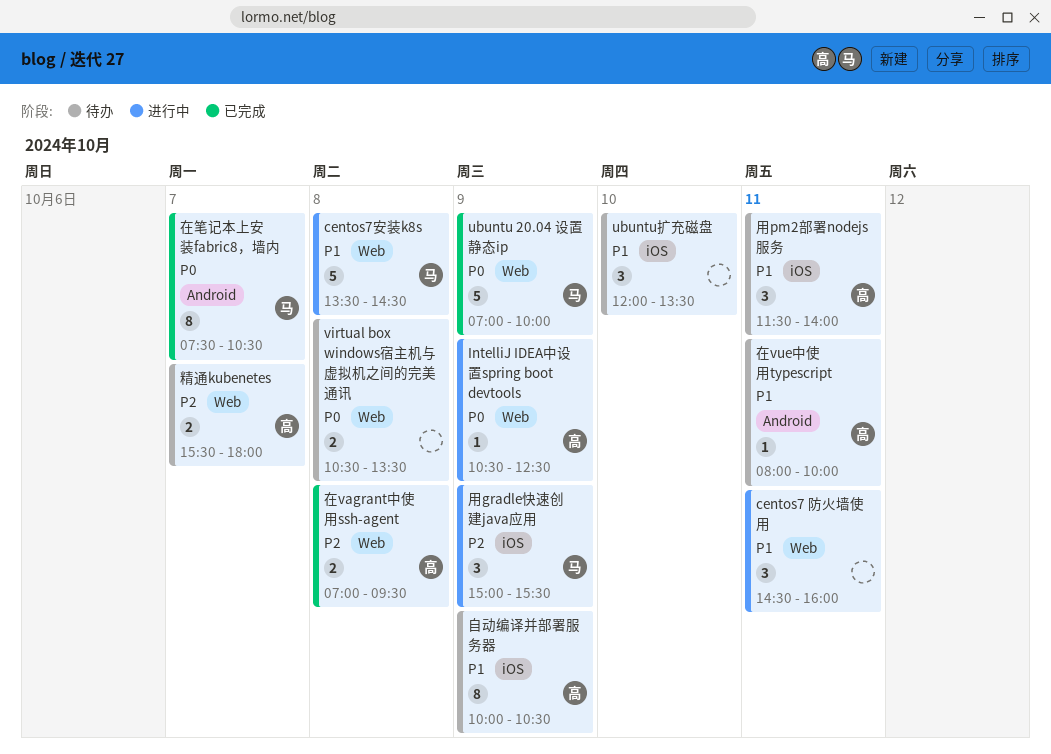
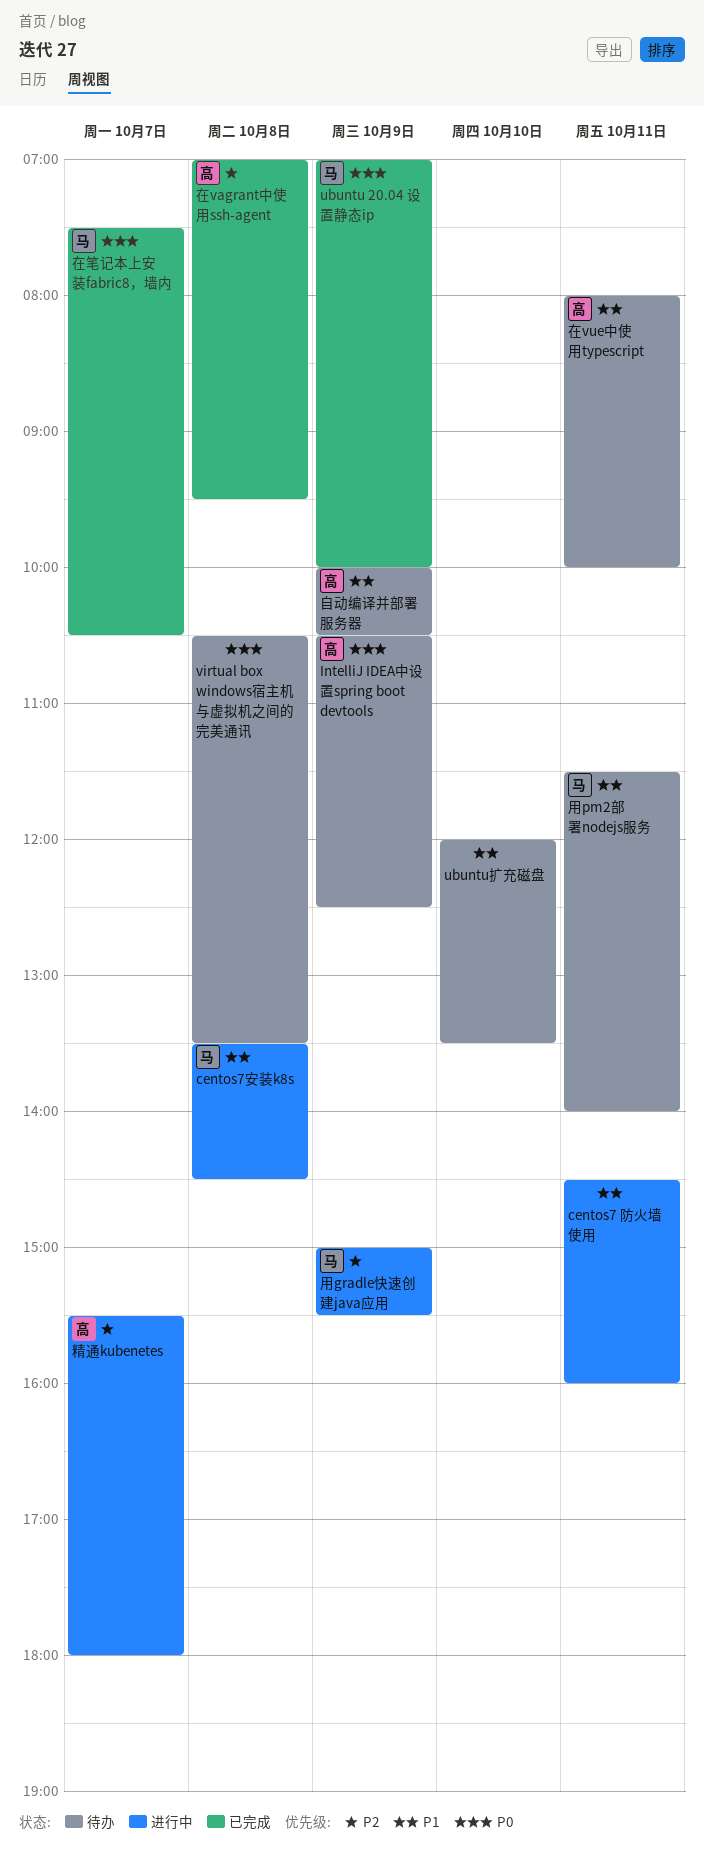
IntelliJ IDEA中设置spring boot devtools, status: 进行中 -> 待办
用pm2部署nodejs服务, owner: 高 -> 马
精通kubenetes, status: 待办 -> 进行中

